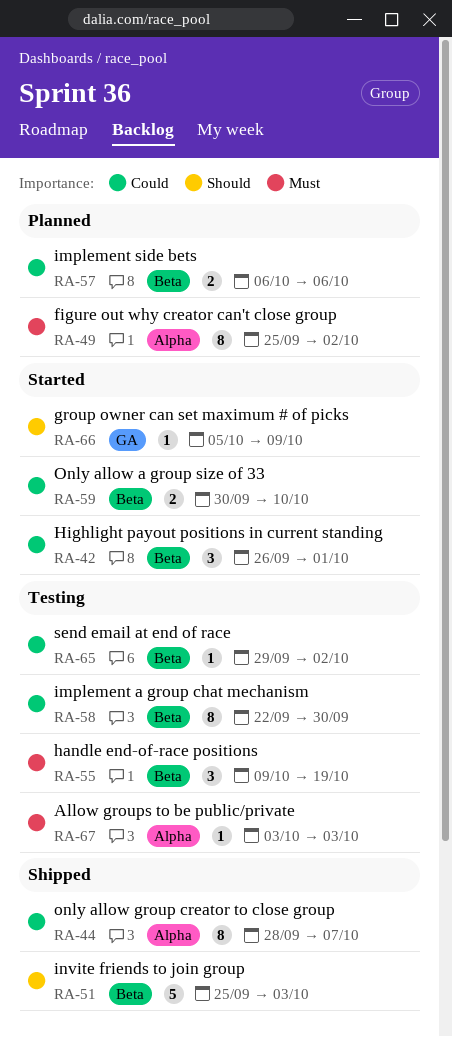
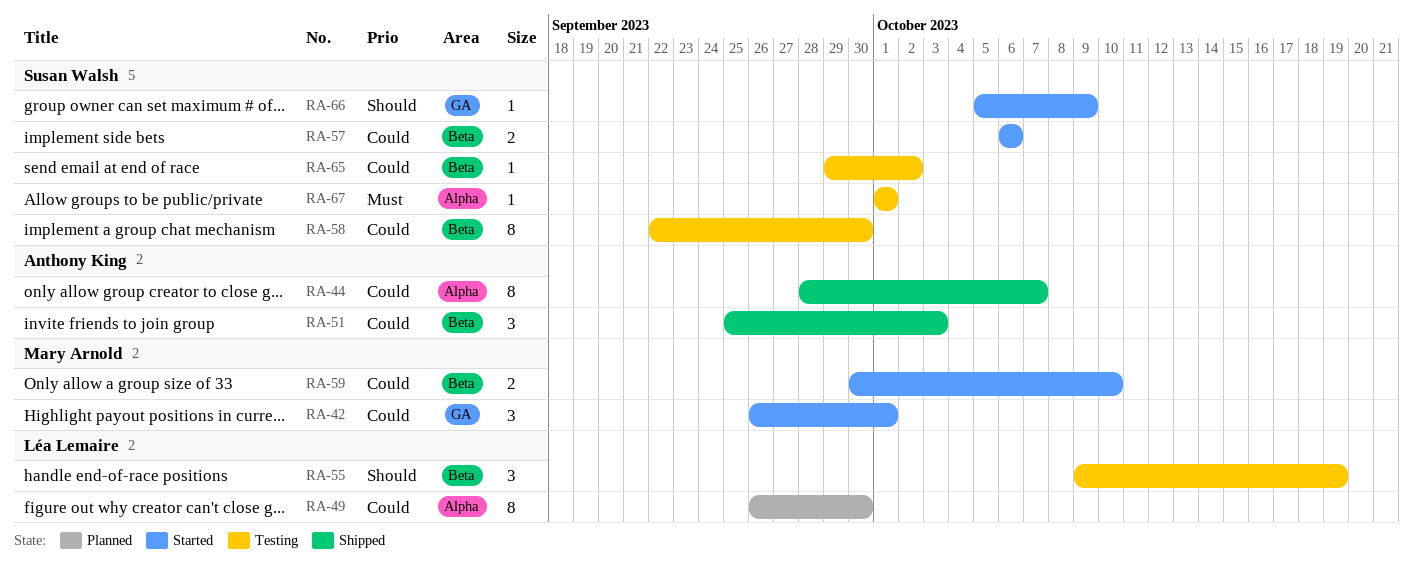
RA-42, label: Beta -> GA
RA-49, priority: Must -> Could
RA-49, start: Sep 25 -> Sep 26
RA-49, due: Oct 2 -> Sep 30
RA-51, priority: Should -> Could
RA-51, estimate: 5 -> 3
RA-55, priority: Must -> Should
RA-57, status: Planned -> Started
RA-67, start: Oct 3 -> Oct 1
RA-67, due: Oct 3 -> Oct 1

